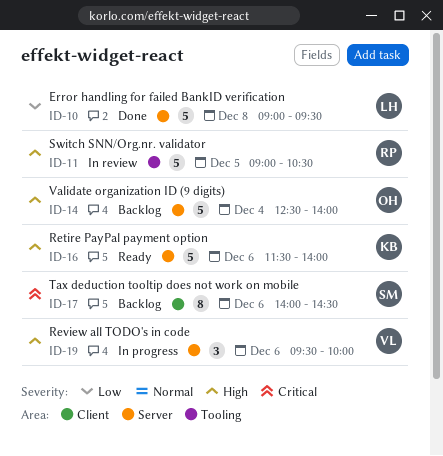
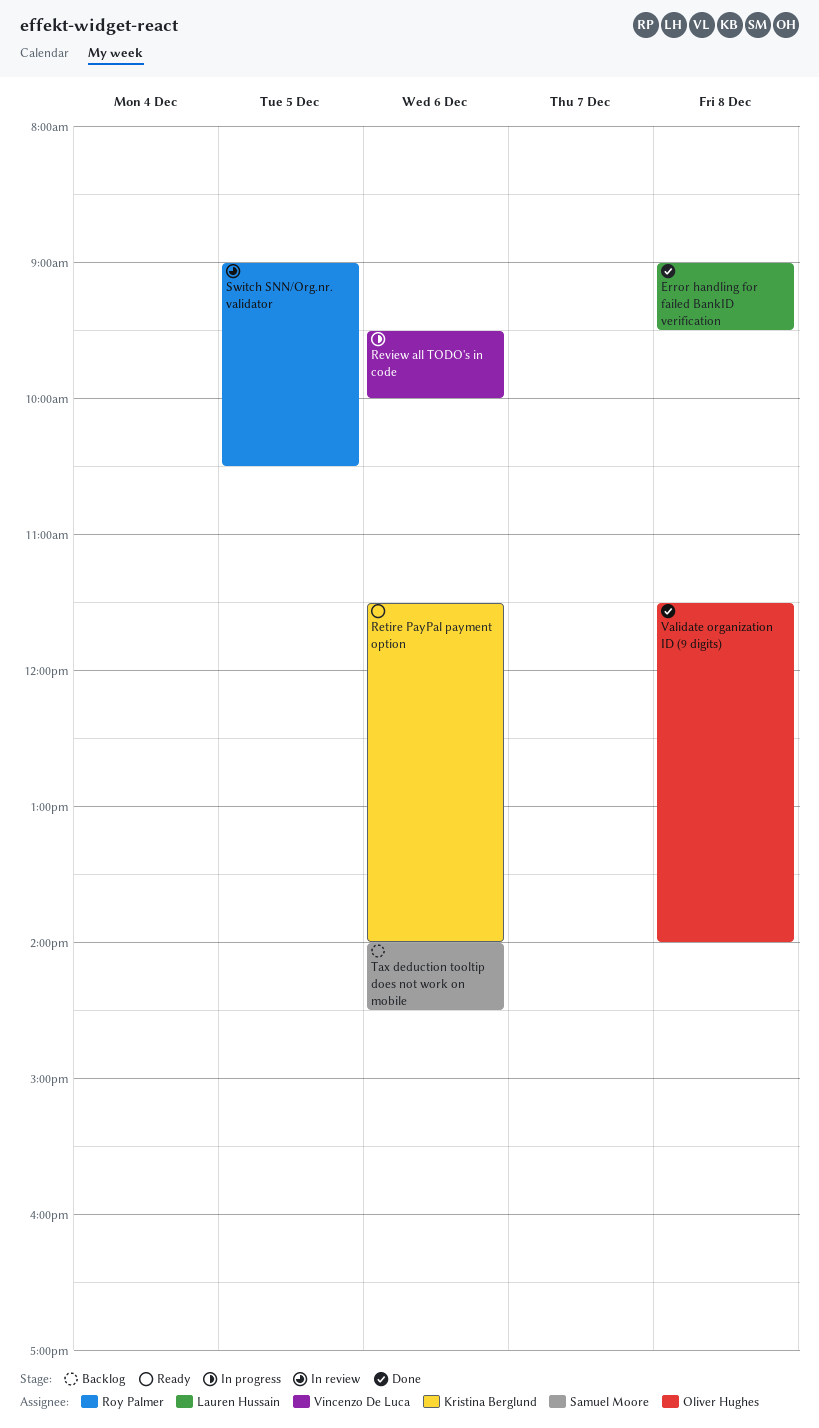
Validate organization ID (9 digits), status: Backlog -> Done
Validate organization ID (9 digits), day: Dec 4 -> Dec 8
Validate organization ID (9 digits), begins: 12:30 -> 11:30

